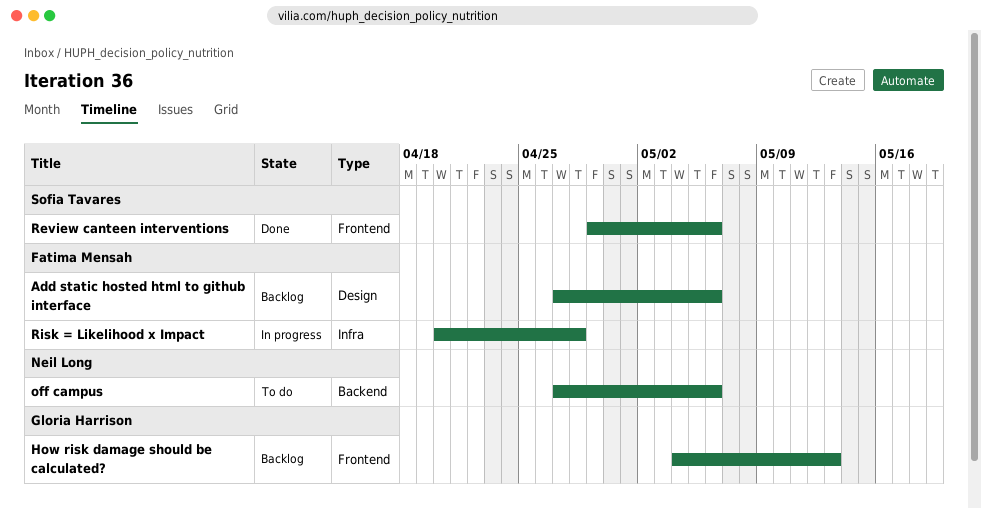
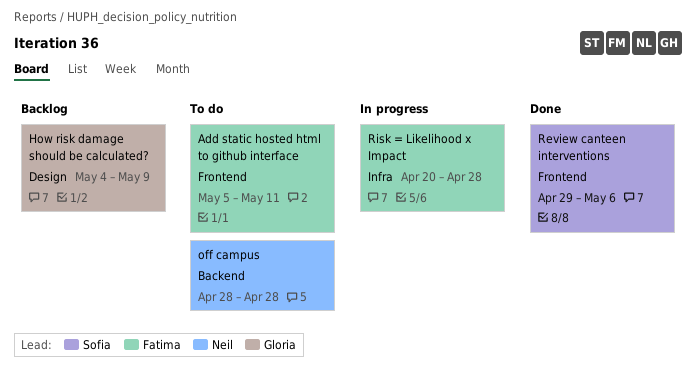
Add static hosted html to github interface, status: Backlog -> To do
Add static hosted html to github interface, label: Design -> Frontend
Add static hosted html to github interface, start: Apr 27 -> May 5
Add static hosted html to github interface, due: May 6 -> May 11
How risk damage should be calculated?, label: Frontend -> Design
How risk damage should be calculated?, due: May 13 -> May 9
off campus, start: Apr 27 -> Apr 28
off campus, due: May 6 -> Apr 28

